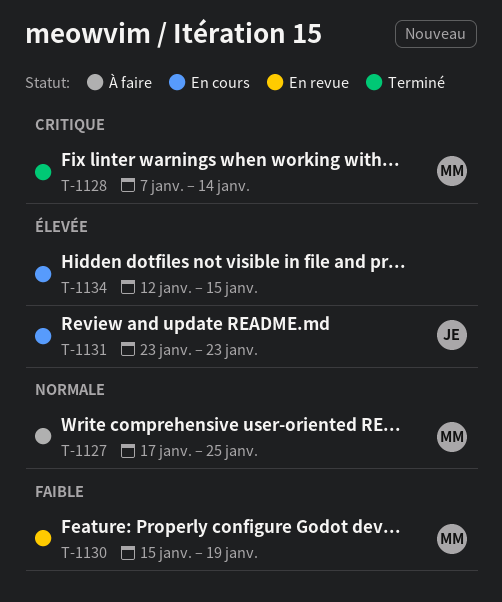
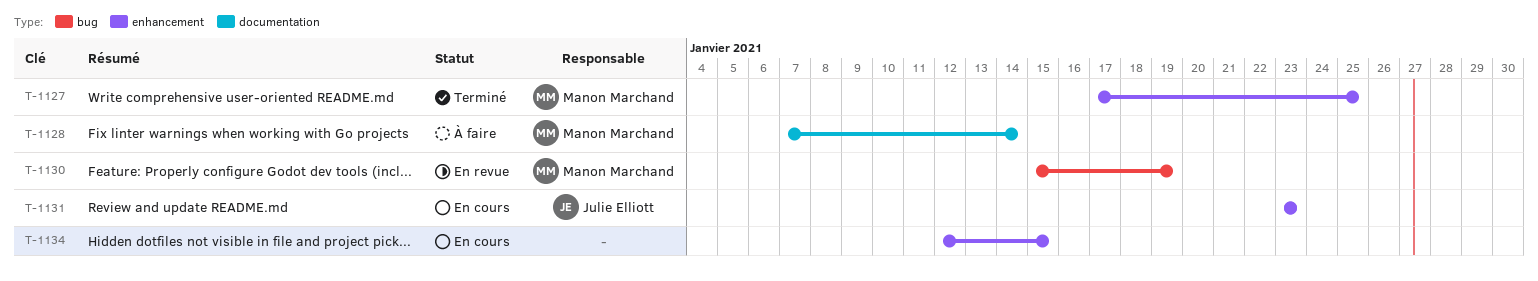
T-1127, status: À faire -> Terminé
T-1128, status: Terminé -> À faire

